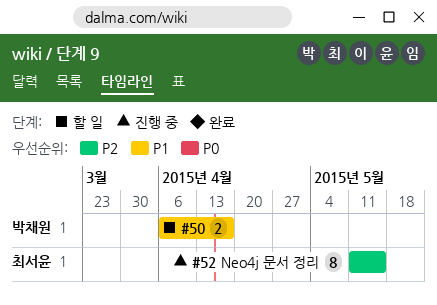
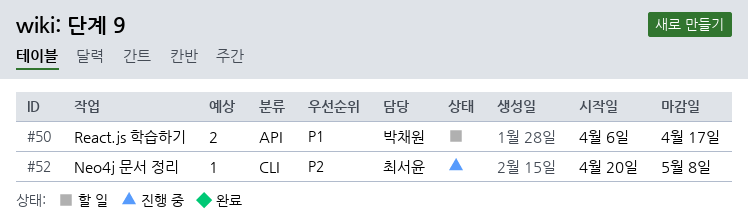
#52, estimate: 8 -> 1
#52, start: May 11 -> Apr 20
#52, due: May 15 -> May 8

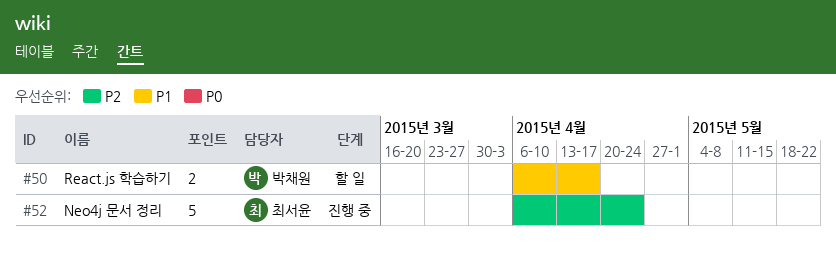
#52, estimate: 1 -> 5
#52, start: Apr 20 -> Apr 6
#52, due: May 8 -> Apr 24

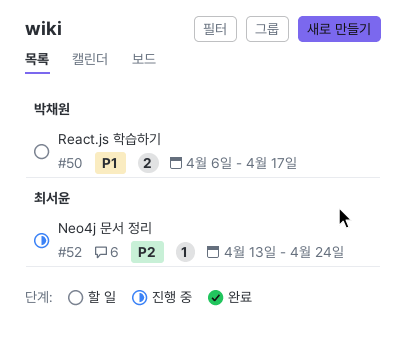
#52, estimate: 5 -> 1
#52, start: Apr 6 -> Apr 13

